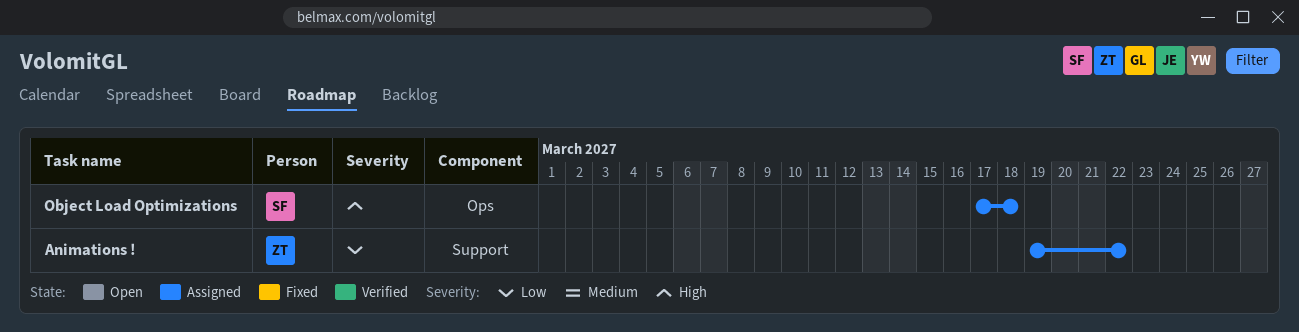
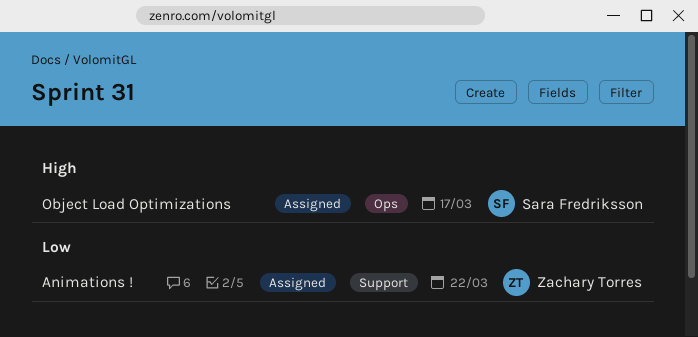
Object Load Optimizations, due: Mar 18 -> Mar 17

